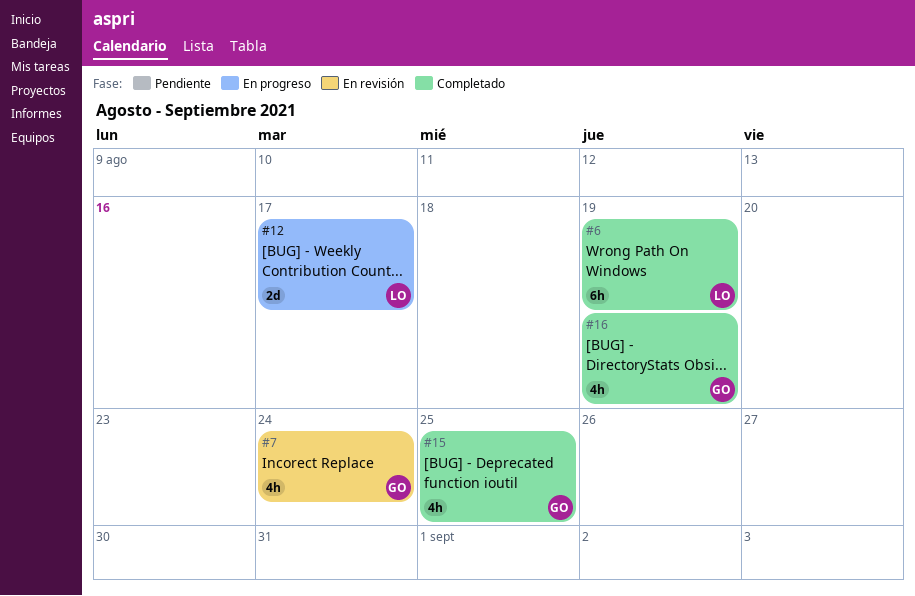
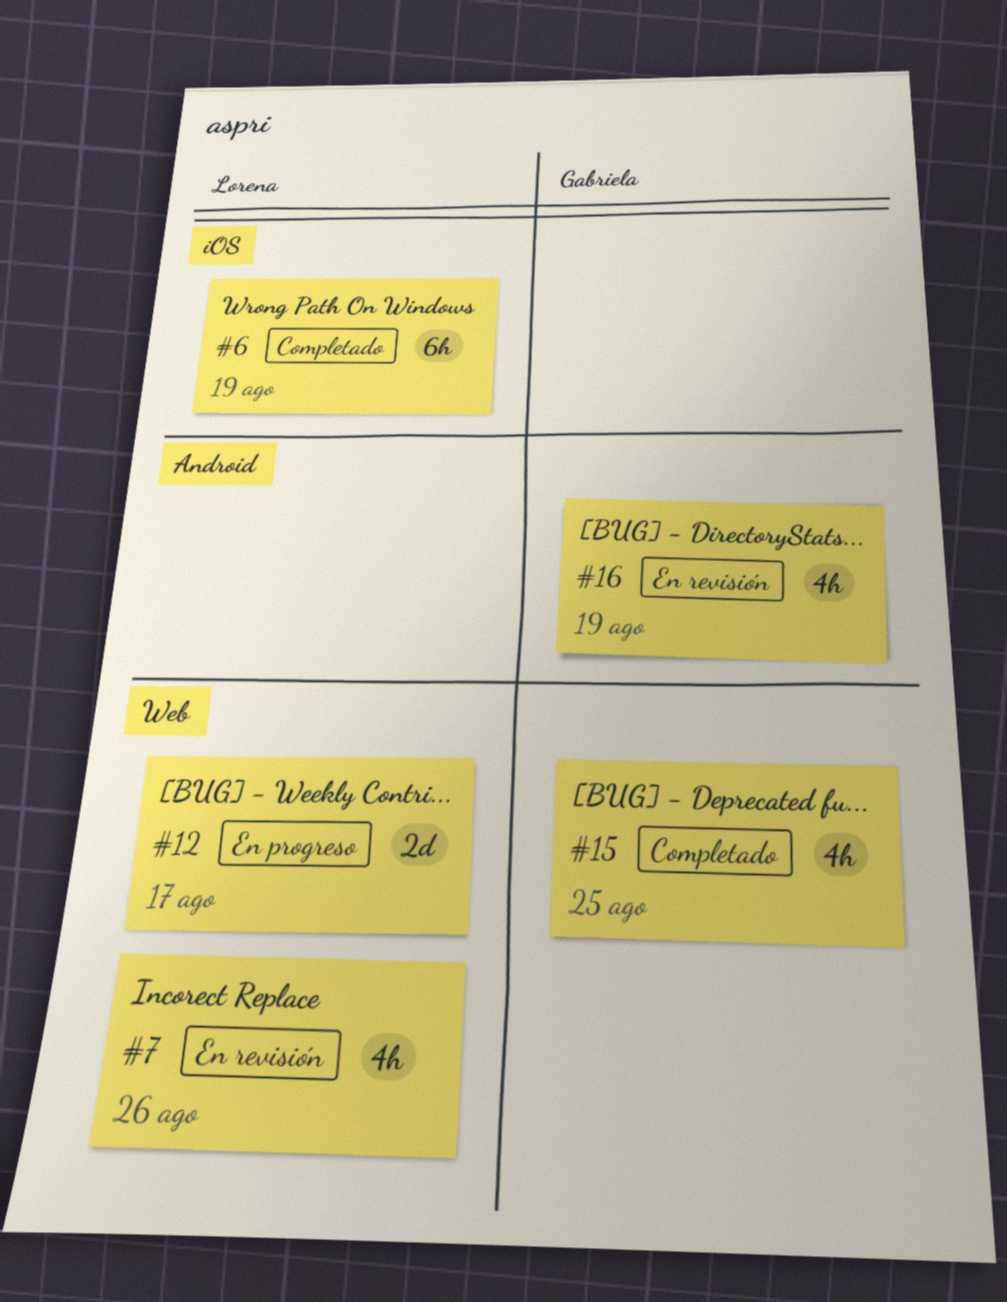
#7, owner: Gabriela -> Lorena
#7, due: Aug 24 -> Aug 26
#16, status: Completado -> En revisión

